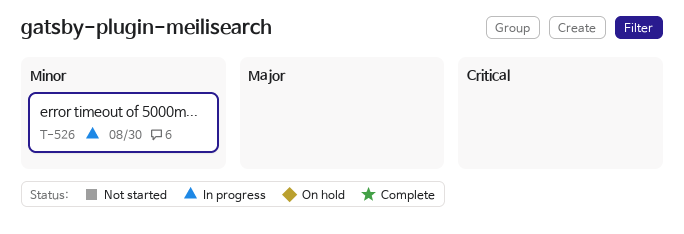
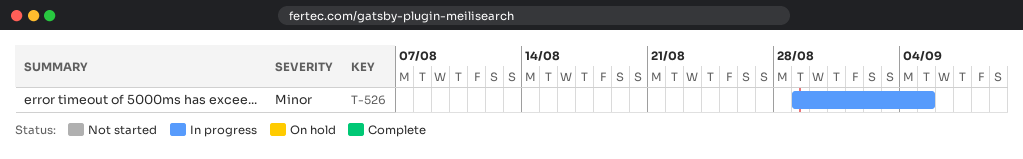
T-526, due: Aug 30 -> Sep 5

